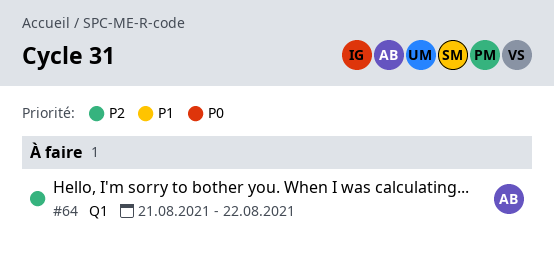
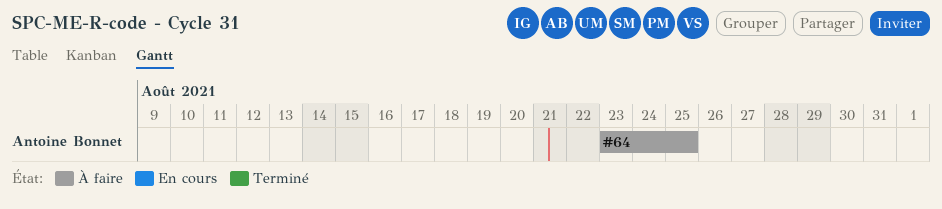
#64, start: Aug 21 -> Aug 23
#64, due: Aug 22 -> Aug 25

